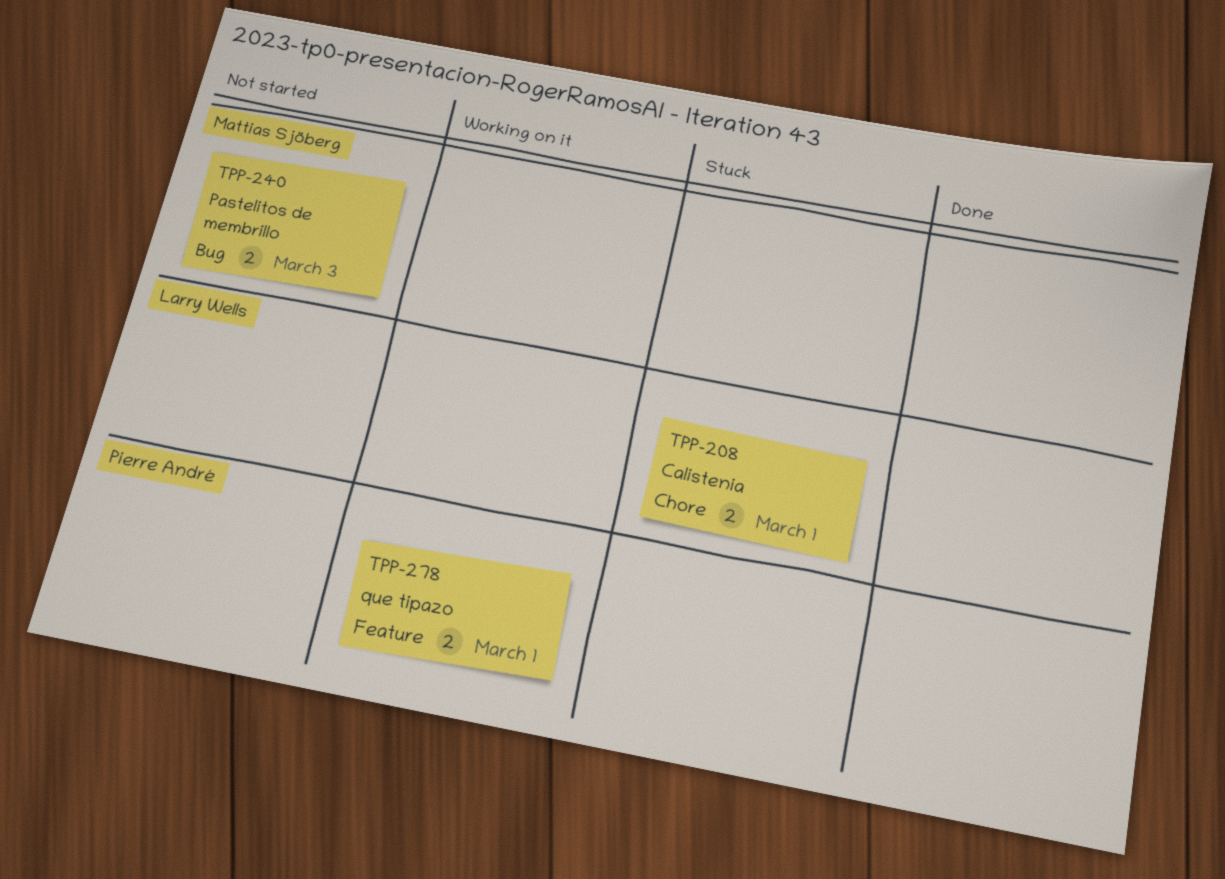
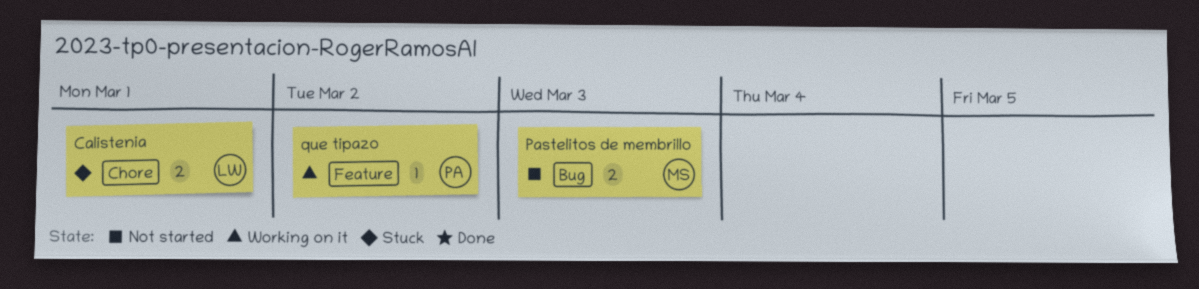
que tipazo, estimate: 2 -> 1
que tipazo, due: Mar 1 -> Mar 2

